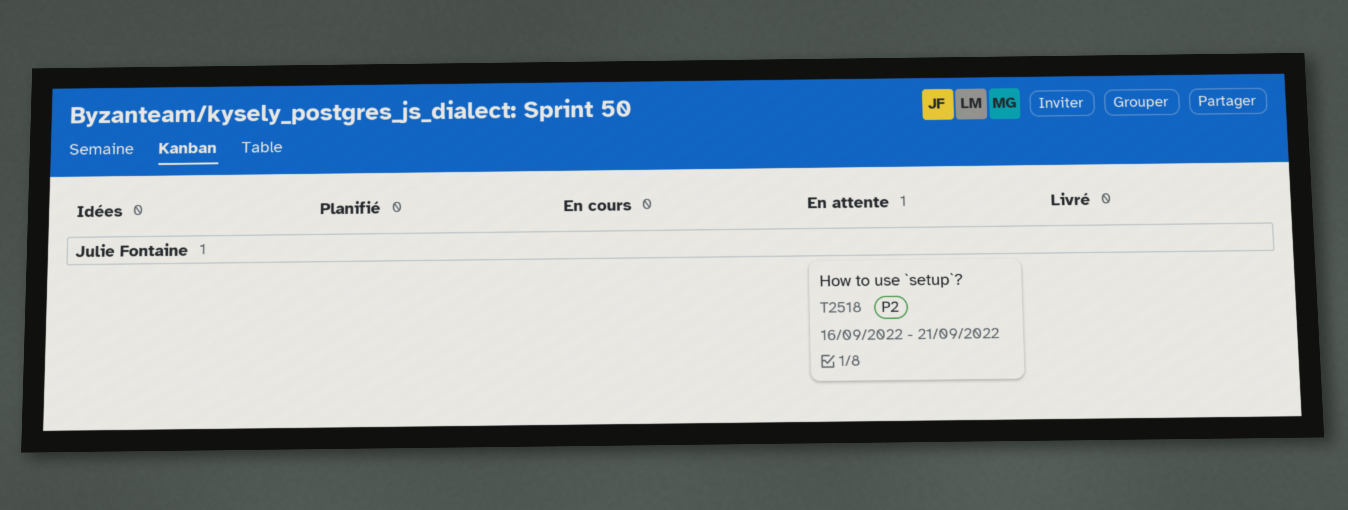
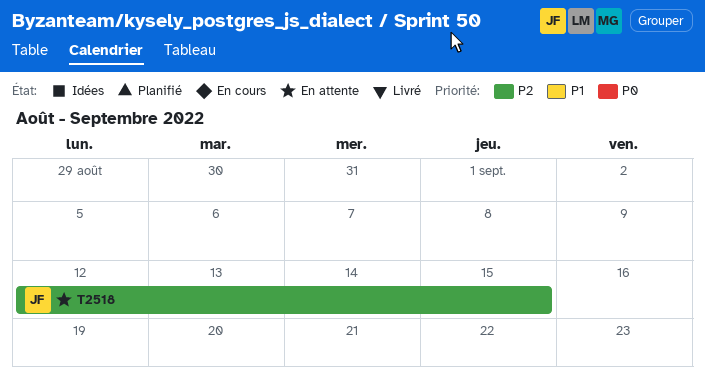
T2518, start: Sep 16 -> Sep 12
T2518, due: Sep 21 -> Sep 15

